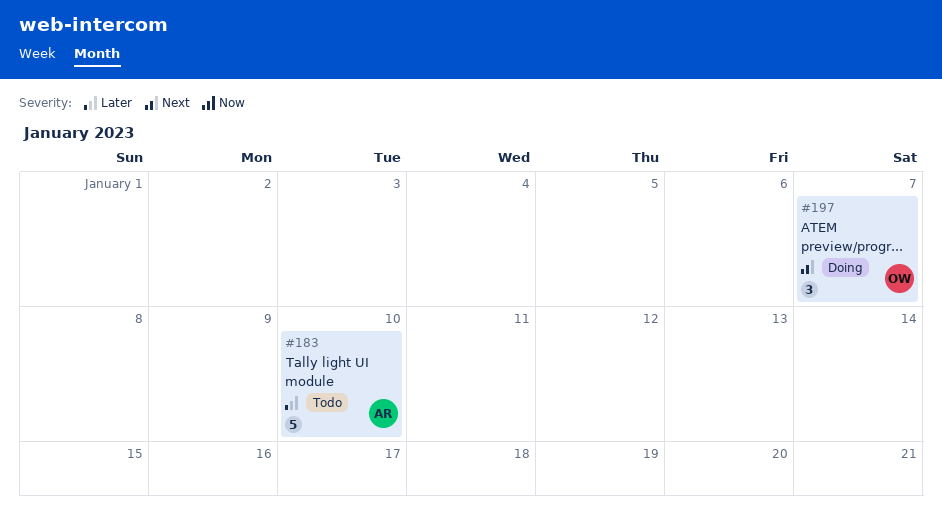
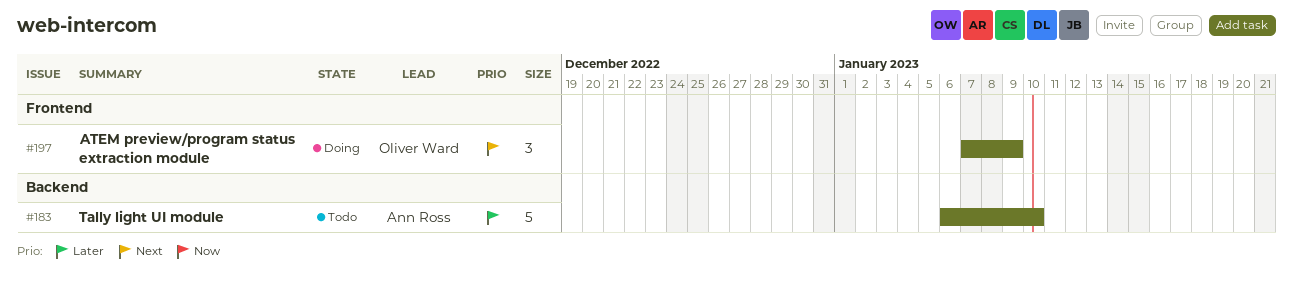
#197, due: Jan 7 -> Jan 9

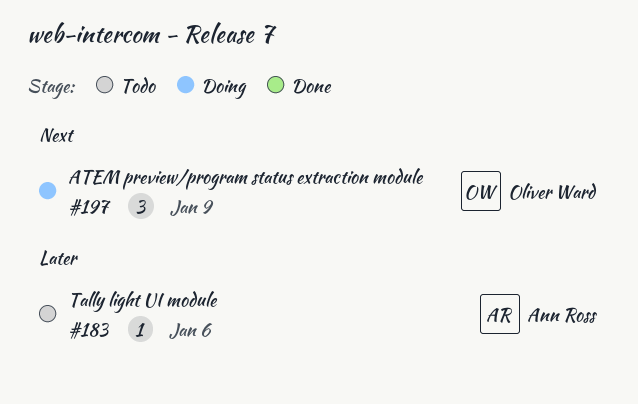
#183, estimate: 5 -> 1
#183, due: Jan 10 -> Jan 6

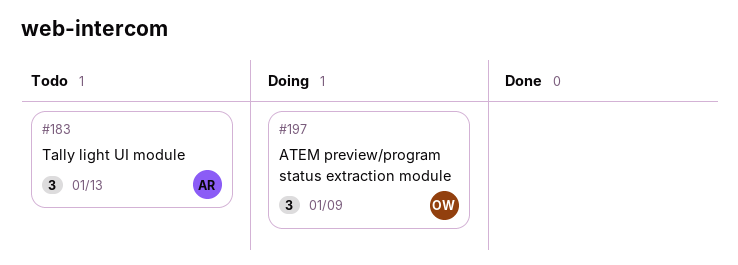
#183, estimate: 1 -> 3
#183, due: Jan 6 -> Jan 13

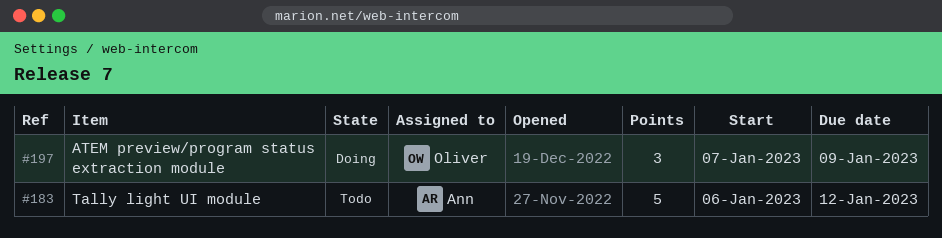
#183, estimate: 3 -> 5
#183, due: Jan 13 -> Jan 12

